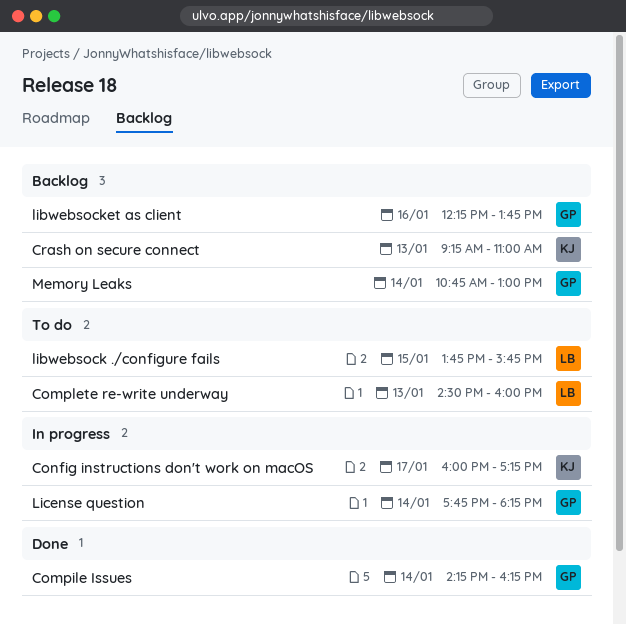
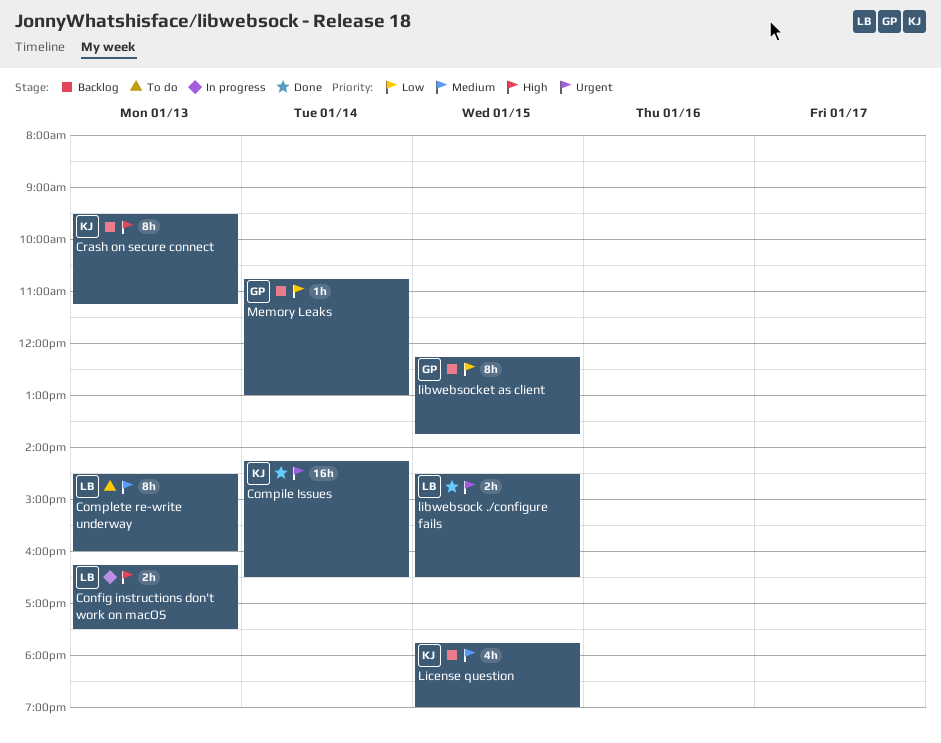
Compile Issues, owner: GP -> KJ
Compile Issues, ends: 16:15 -> 16:30
Config instructions don't work on macOS, owner: KJ -> LB
Config instructions don't work on macOS, day: Jan 17 -> Jan 13
Config instructions don't work on macOS, begins: 16:00 -> 16:15
Config instructions don't work on macOS, ends: 17:15 -> 17:30
Crash on secure connect, begins: 09:15 -> 09:30
Crash on secure connect, ends: 11:00 -> 11:15
libwebsock ./configure fails, status: To do -> Done
libwebsock ./configure fails, begins: 13:45 -> 14:30
libwebsock ./configure fails, ends: 15:45 -> 16:30
libwebsocket as client, day: Jan 16 -> Jan 15
License question, status: In progress -> Backlog
License question, owner: GP -> KJ
License question, day: Jan 14 -> Jan 15
License question, ends: 18:15 -> 19:00

